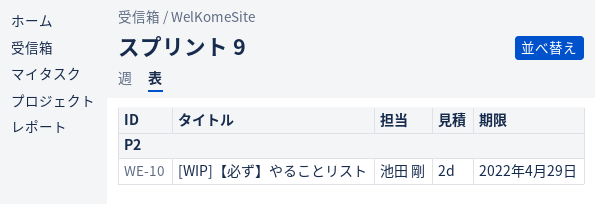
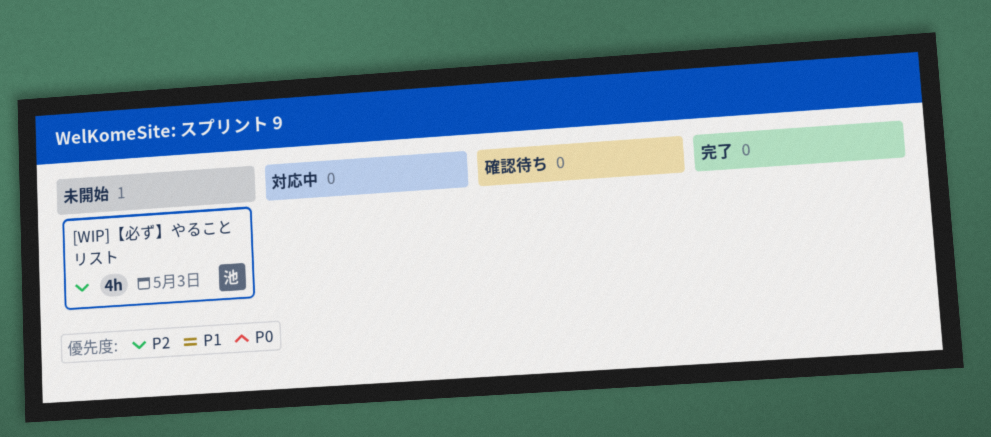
[WIP]【必ず】やることリスト, estimate: 2d -> 4h
[WIP]【必ず】やることリスト, due: Apr 29 -> May 3

